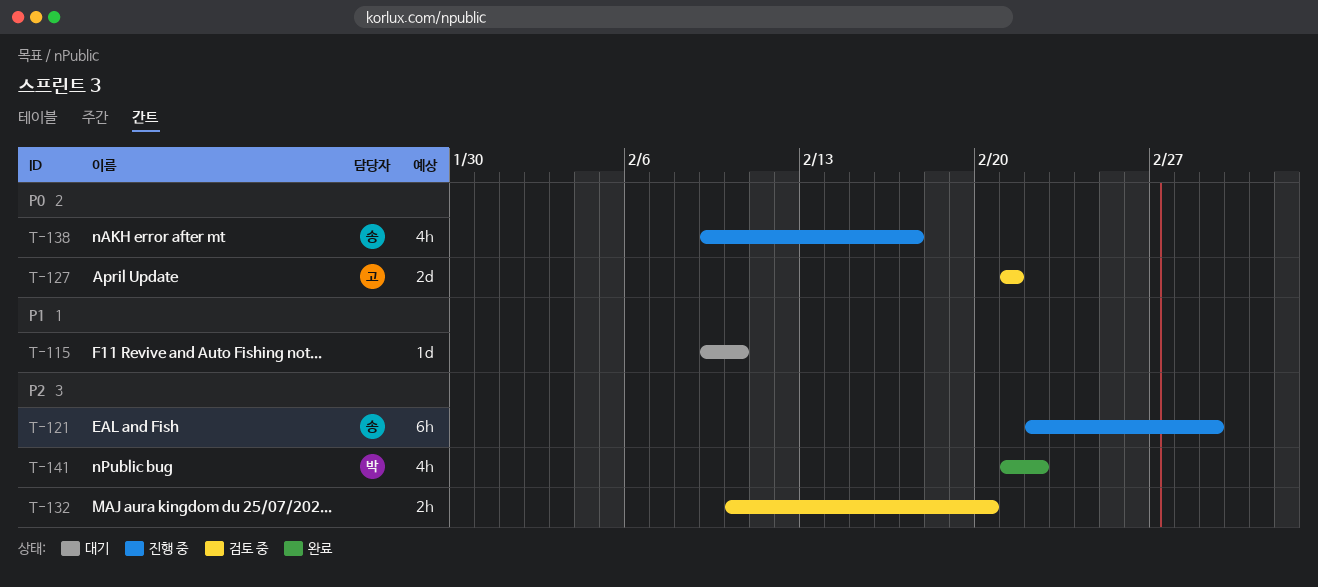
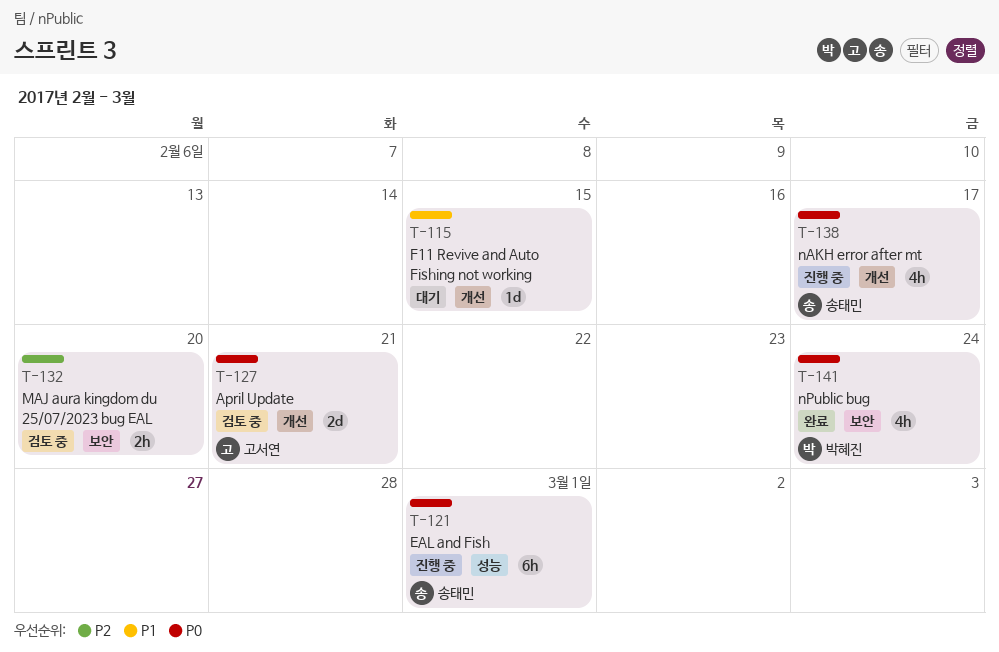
T-115, due: Feb 10 -> Feb 15
T-121, priority: P2 -> P0
T-141, priority: P2 -> P0
T-141, due: Feb 22 -> Feb 24

